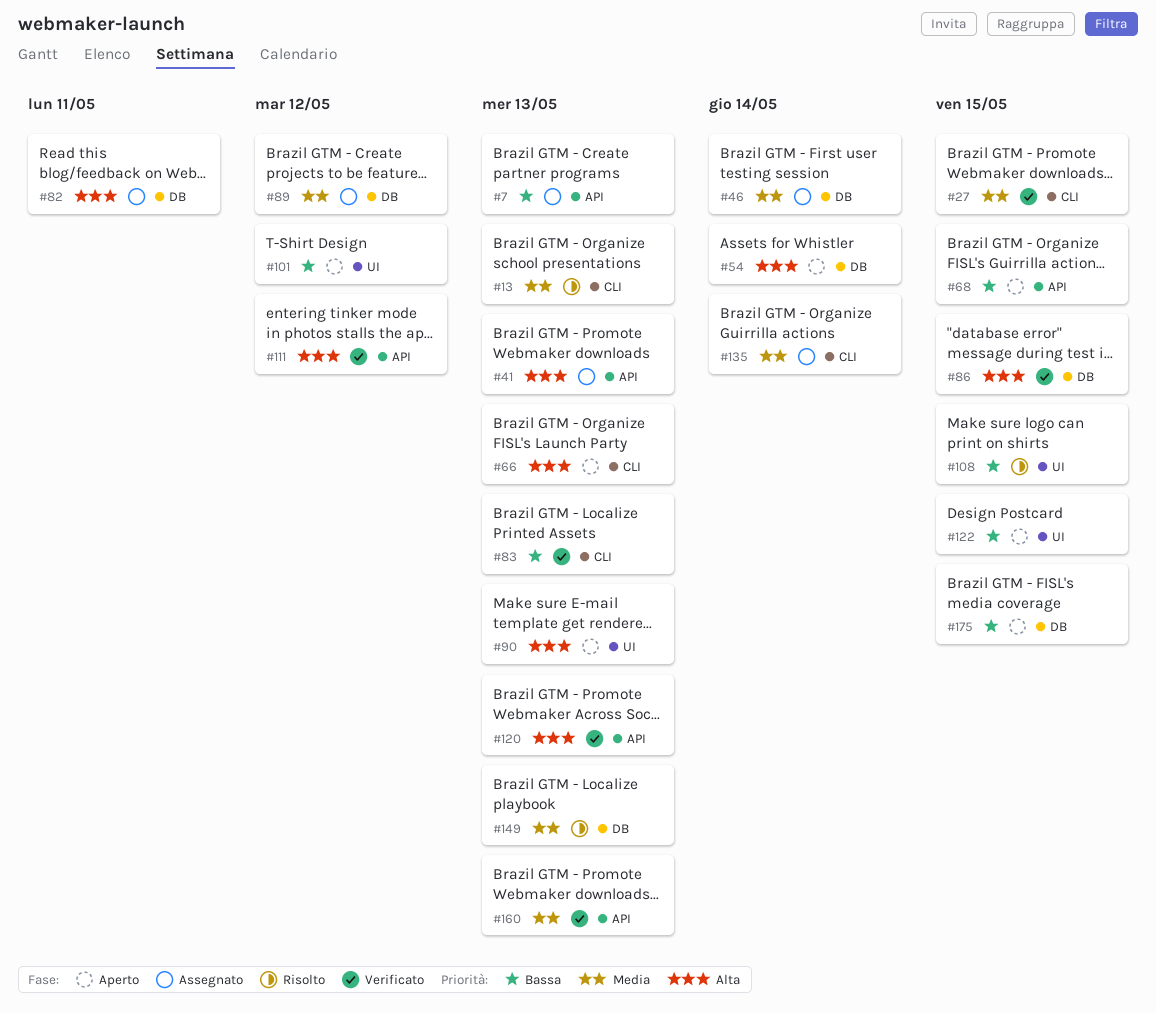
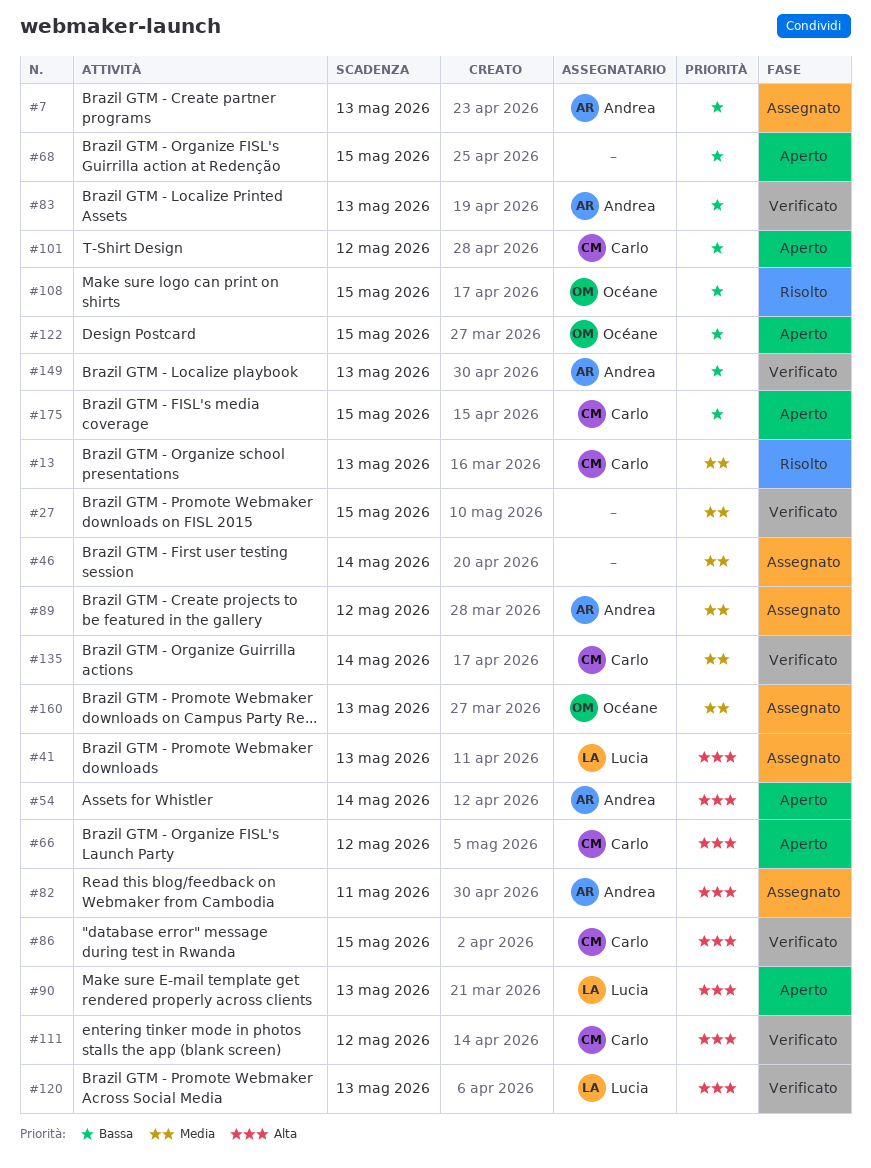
#66, due: May 13 -> May 12
#135, status: Assegnato -> Verificato
#149, status: Risolto -> Verificato
#149, priority: Media -> Bassa
#160, status: Verificato -> Assegnato

